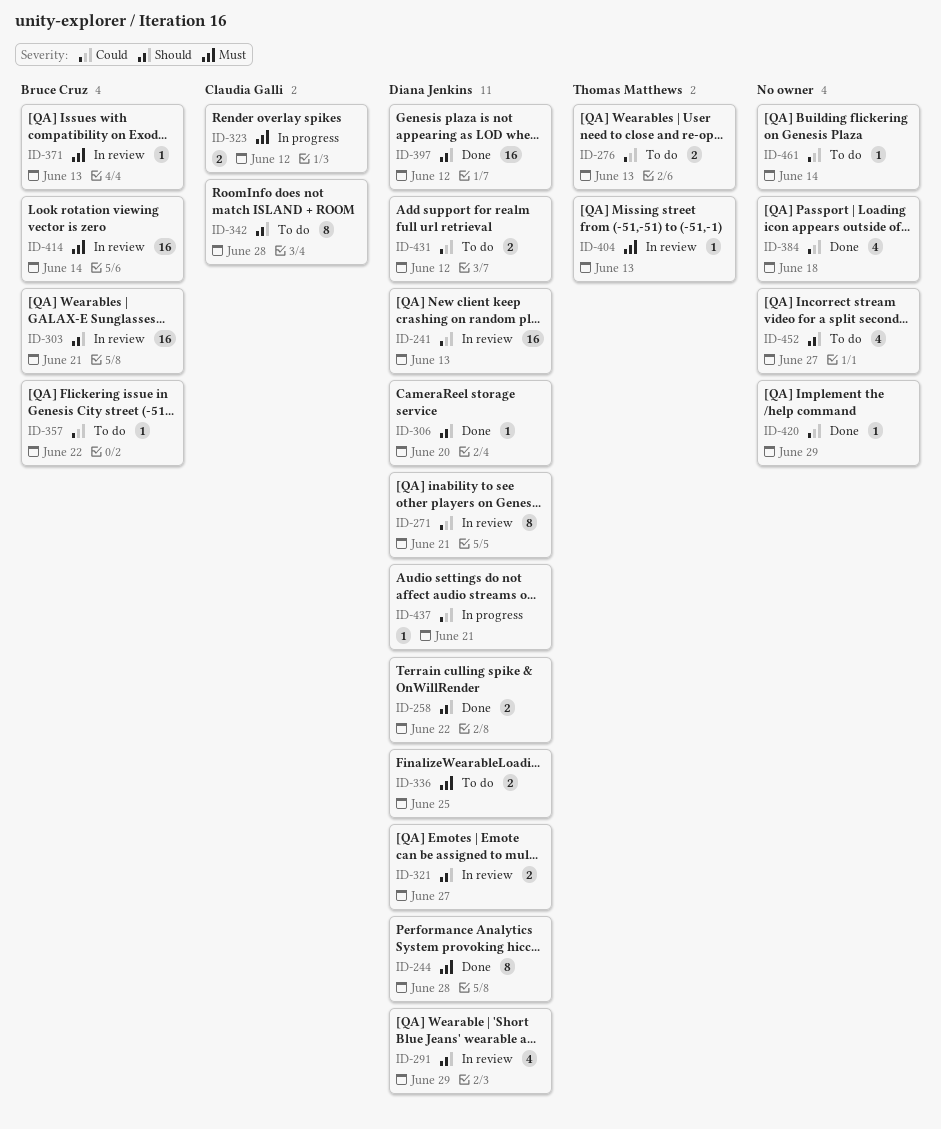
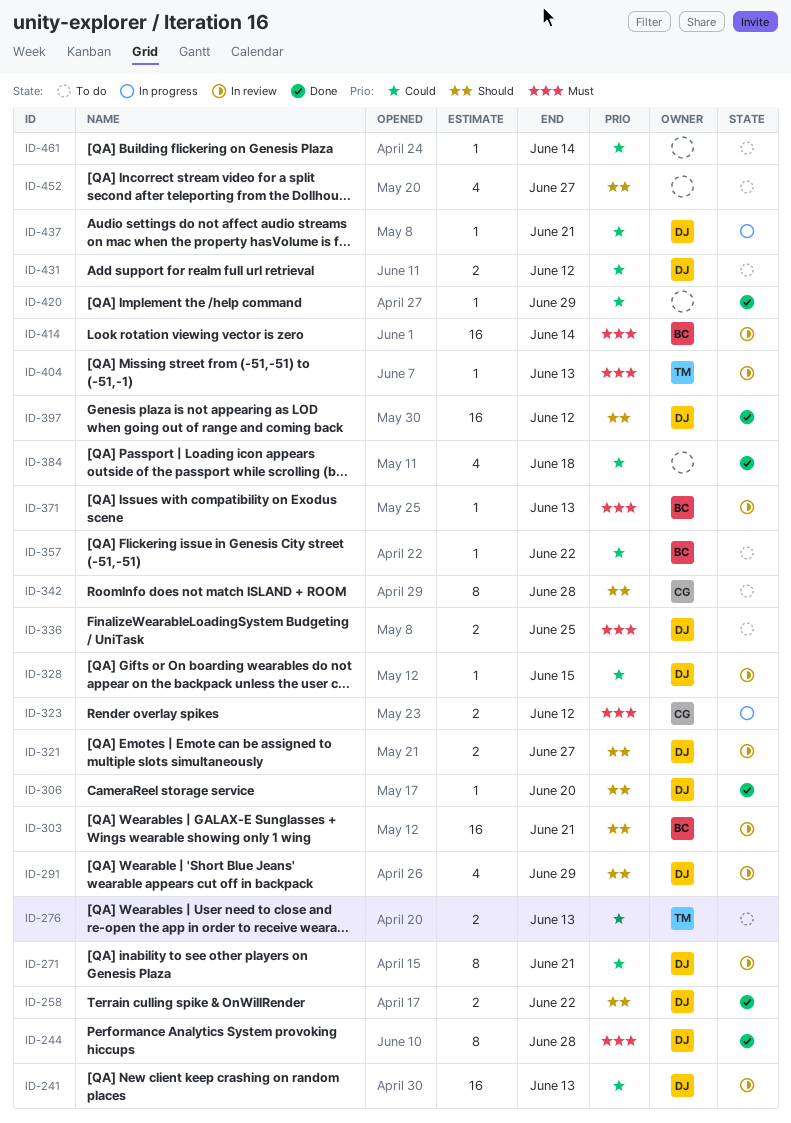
ID-328: none -> present

